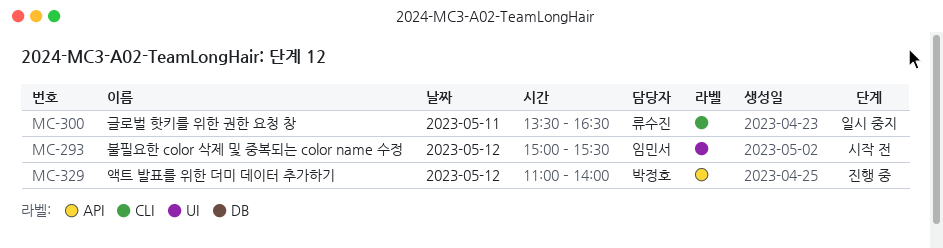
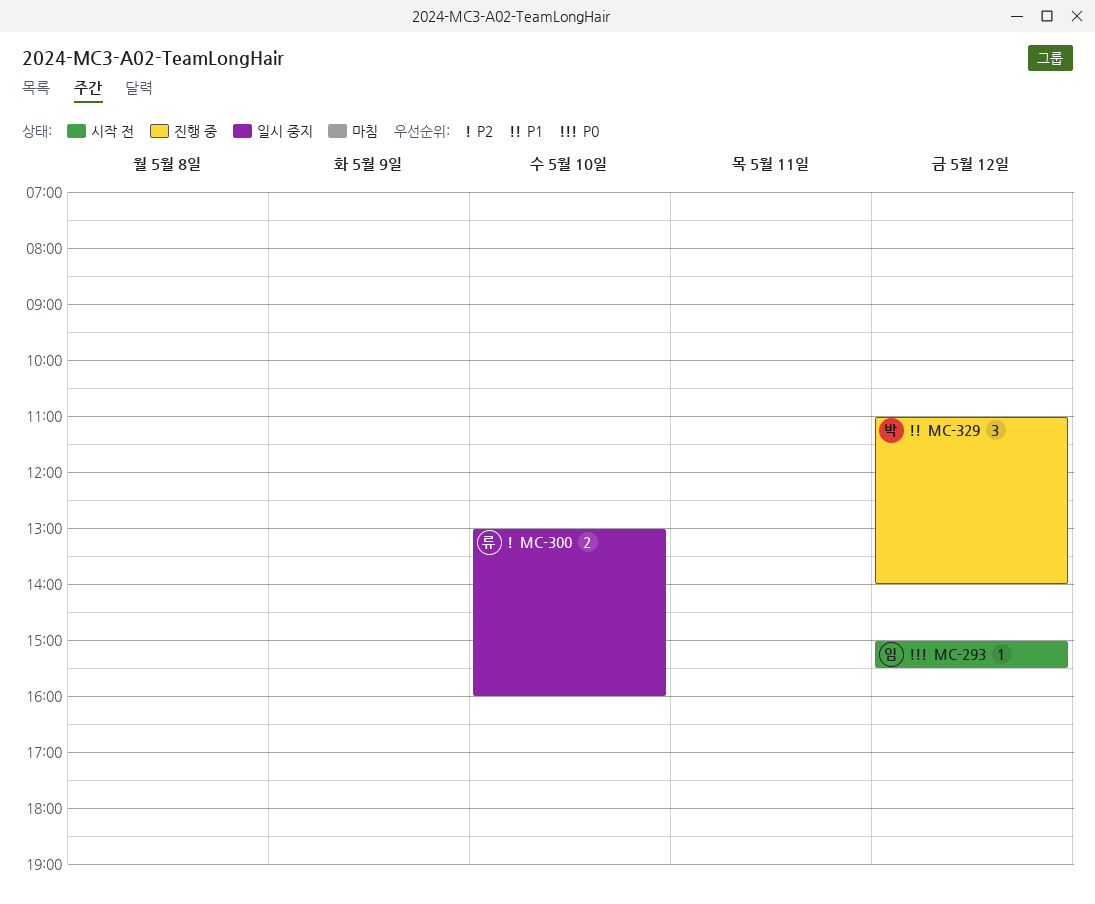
MC-300, day: May 11 -> May 10
MC-300, begins: 13:30 -> 13:00
MC-300, ends: 16:30 -> 16:00

